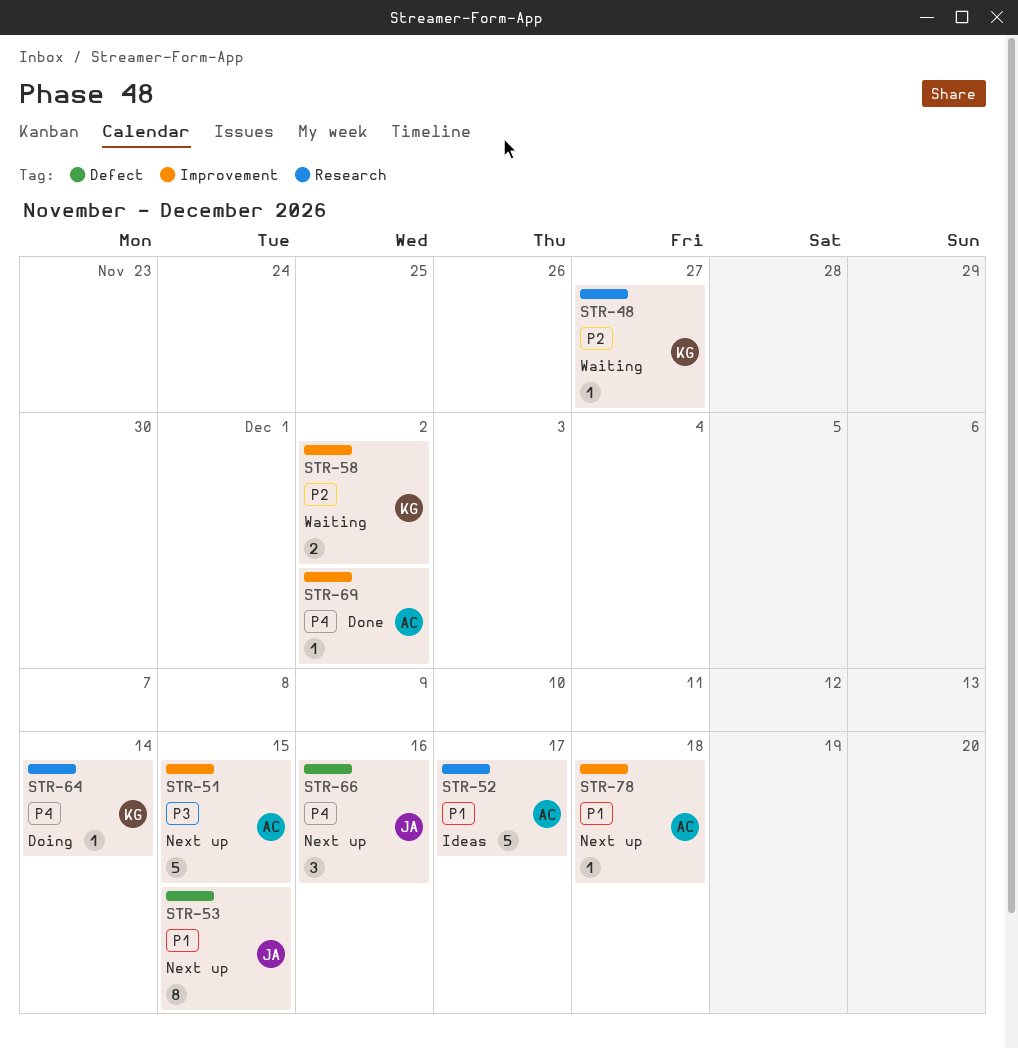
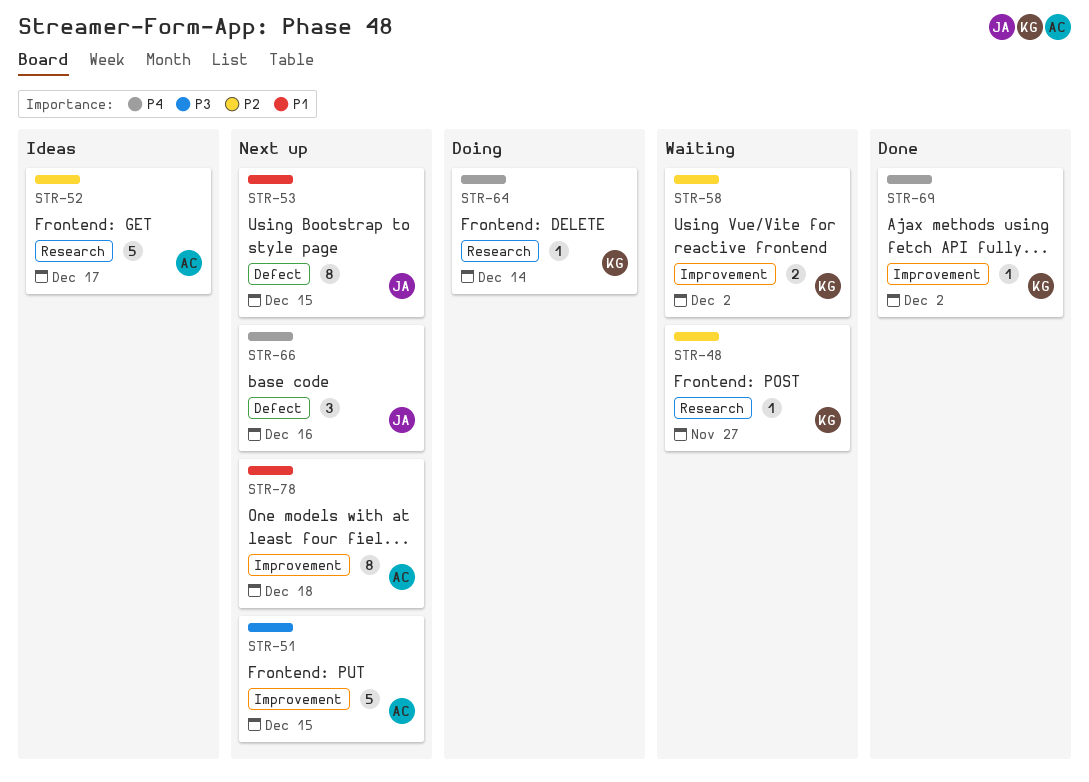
STR-52, priority: P1 -> P2
STR-69, owner: AC -> KG
STR-78, estimate: 1 -> 8

